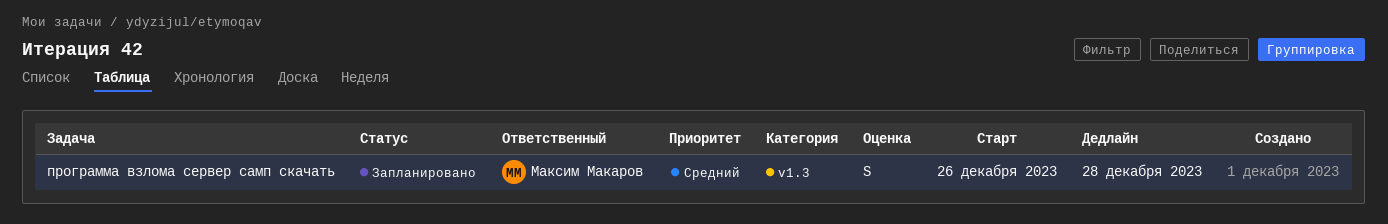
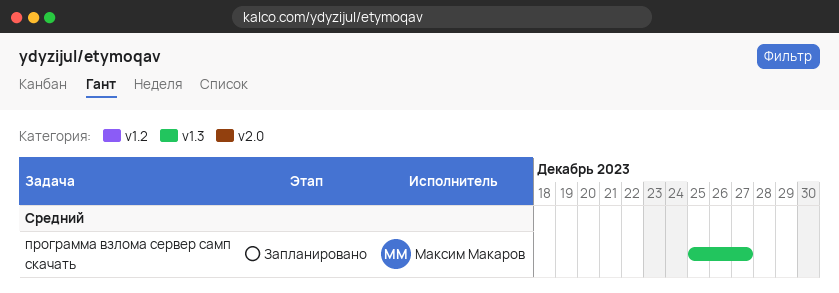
программа взлома сервер самп скачать, start: Dec 26 -> Dec 25
программа взлома сервер самп скачать, due: Dec 28 -> Dec 27

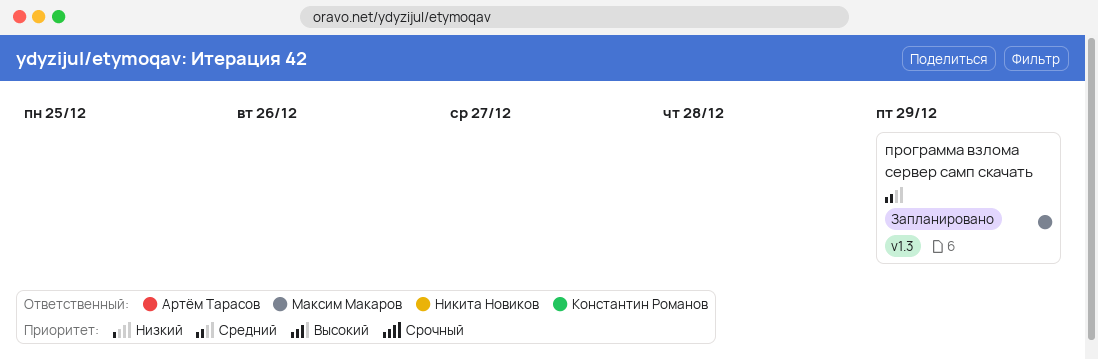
программа взлома сервер самп скачать, due: Dec 27 -> Dec 29

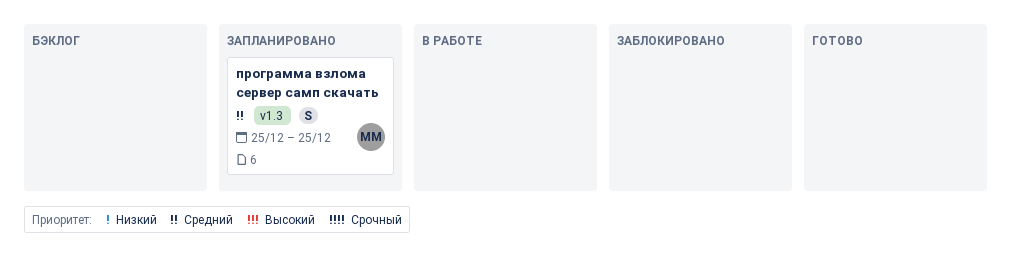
программа взлома сервер самп скачать, due: Dec 29 -> Dec 25

